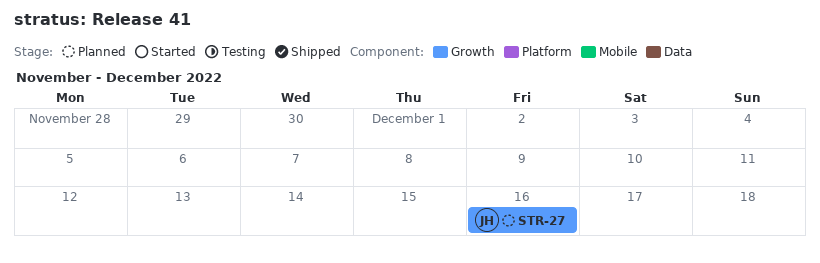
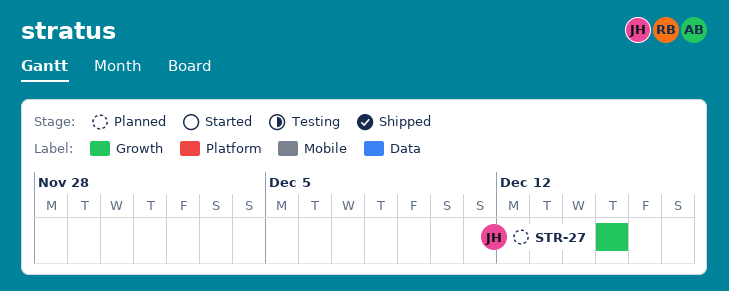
STR-27, start: Dec 16 -> Dec 15
STR-27, due: Dec 16 -> Dec 15

